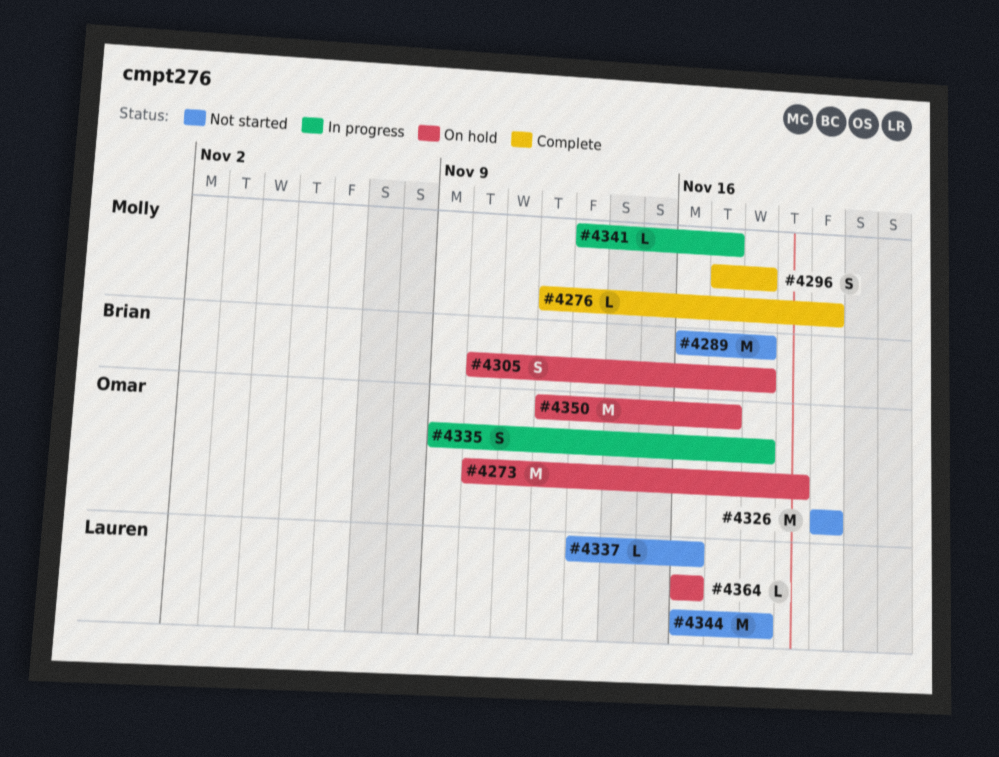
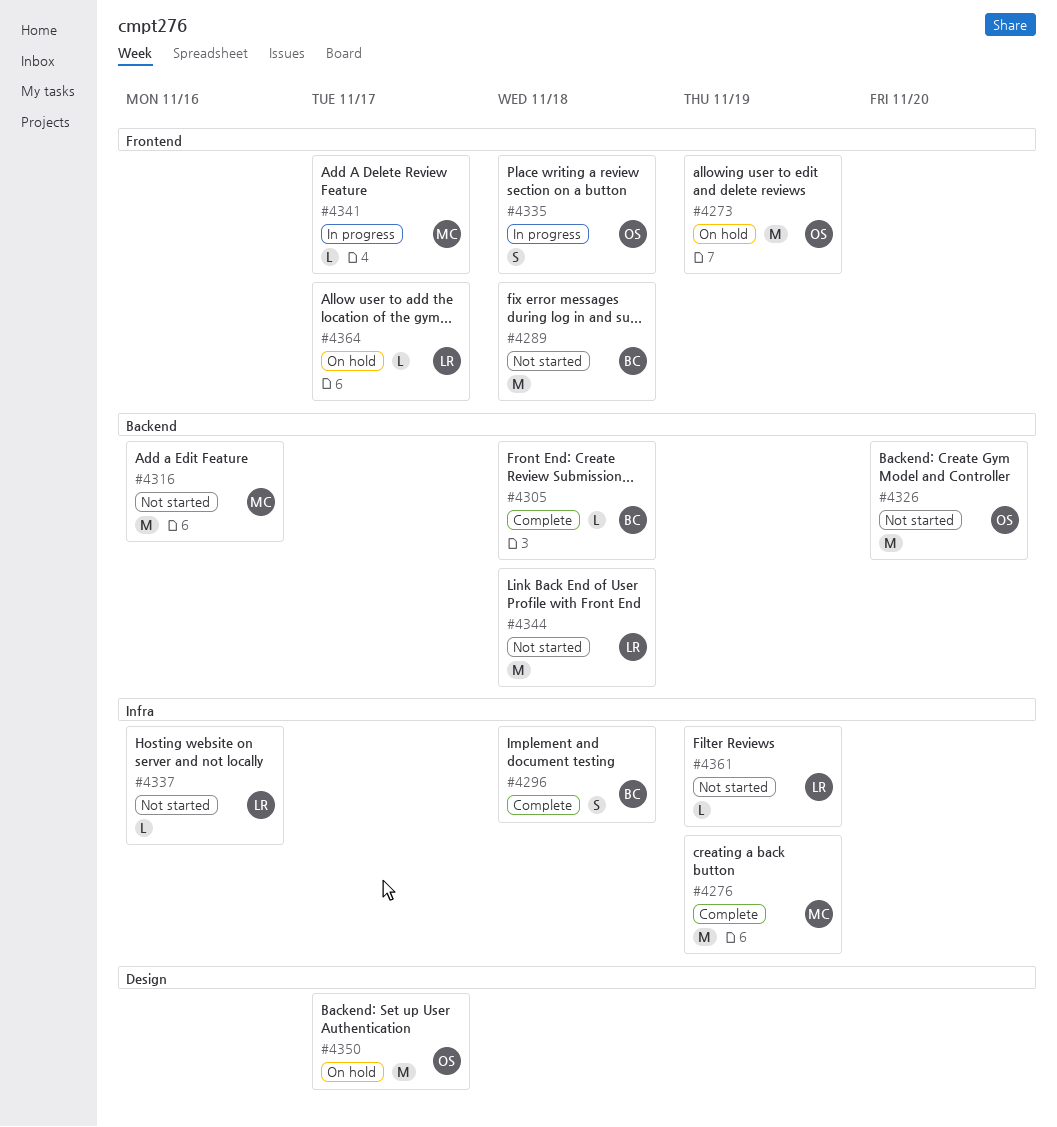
#4276, estimate: L -> M
#4276, due: Nov 20 -> Nov 19
#4296, owner: Molly -> Brian
#4305, status: On hold -> Complete
#4305, estimate: S -> L
#4316: none -> present
#4361: none -> present
#4364, due: Nov 16 -> Nov 17

